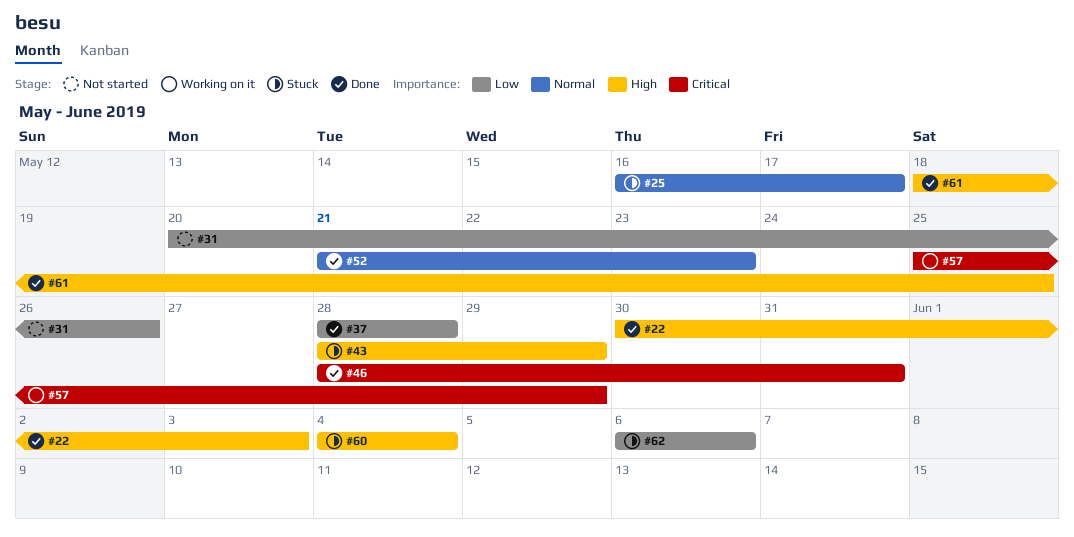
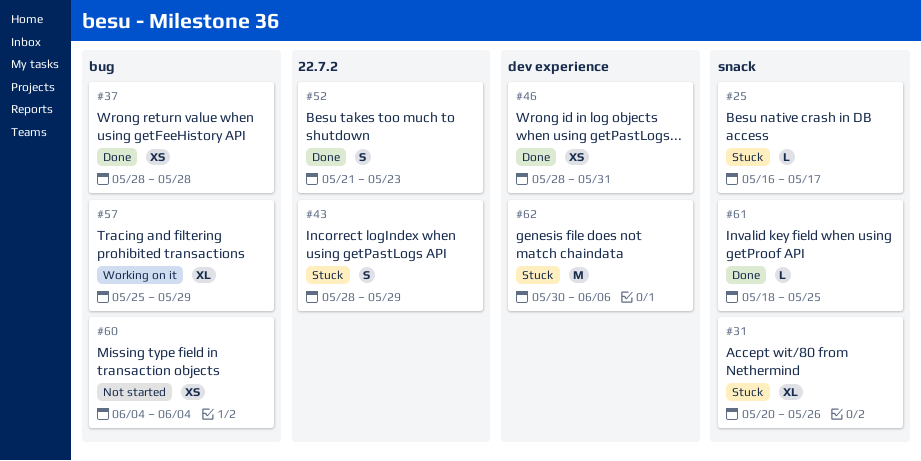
#22: present -> none
#31, status: Not started -> Stuck
#60, status: Stuck -> Not started
#62, start: Jun 6 -> May 30

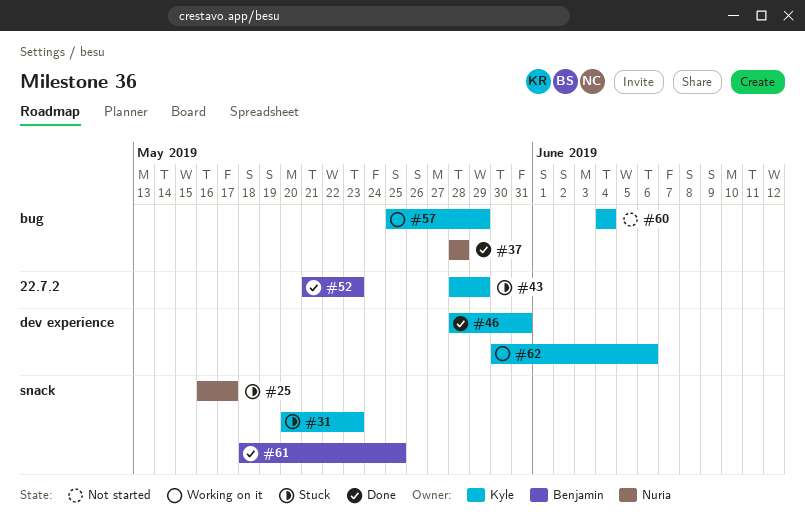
#31, due: May 26 -> May 23
#62, status: Stuck -> Working on it

